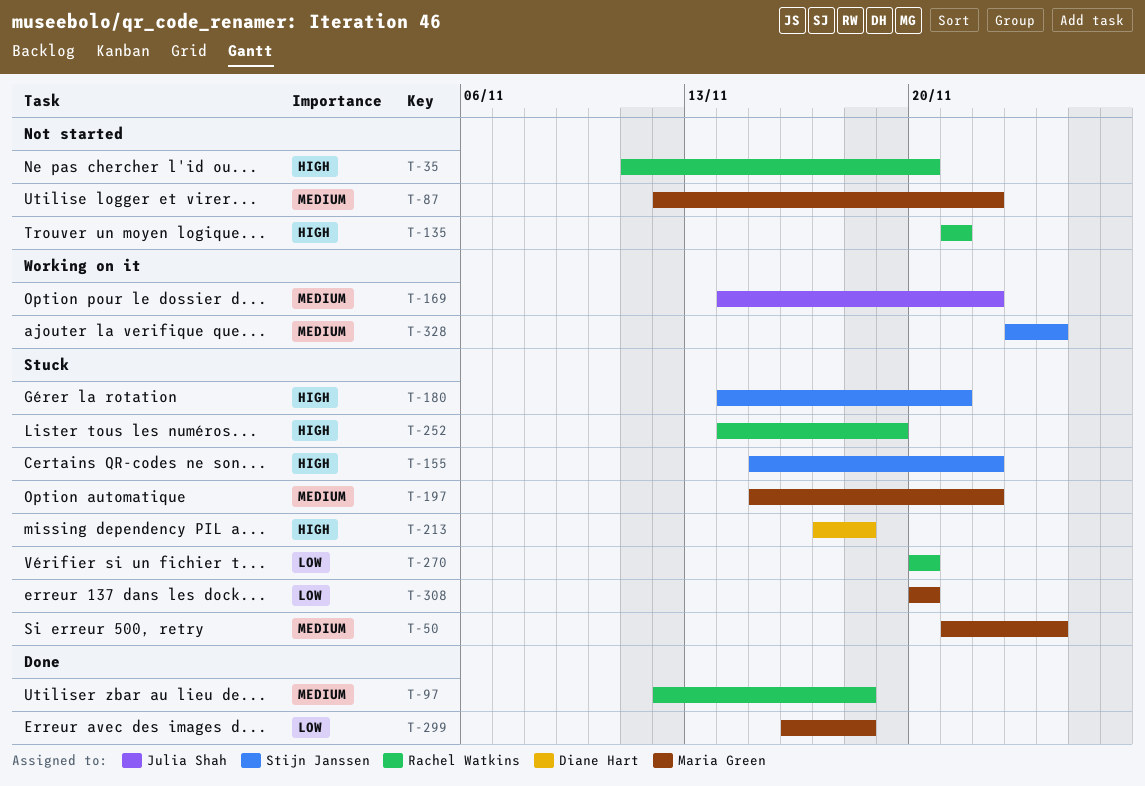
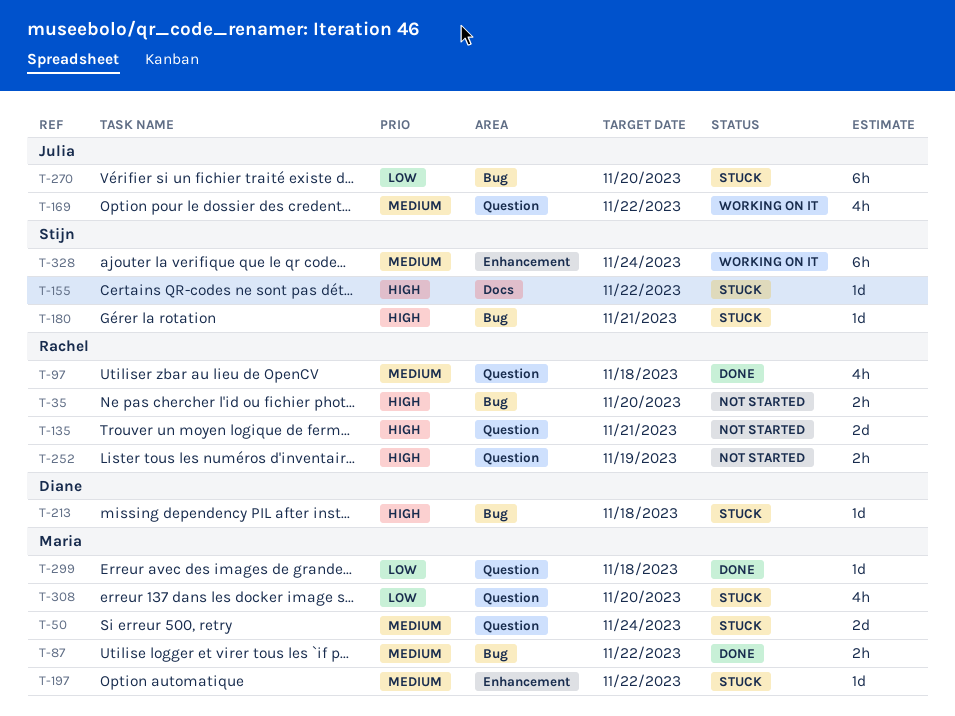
T-87, status: Not started -> Done
T-252, status: Stuck -> Not started
T-270, owner: Rachel Watkins -> Julia Shah

